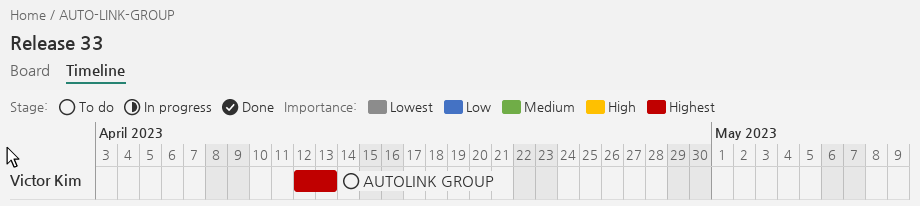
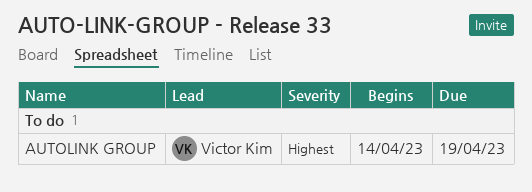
AUTOLINK GROUP, start: Apr 12 -> Apr 14
AUTOLINK GROUP, due: Apr 13 -> Apr 19

